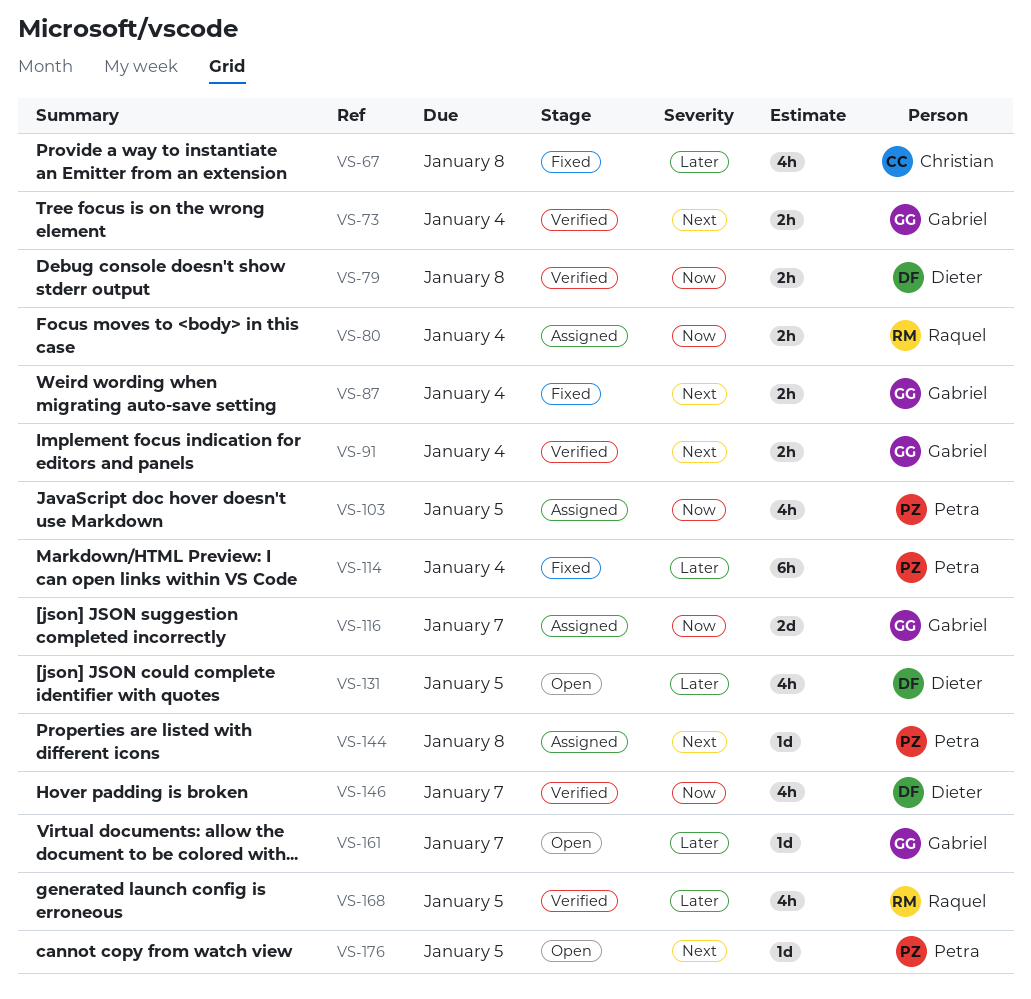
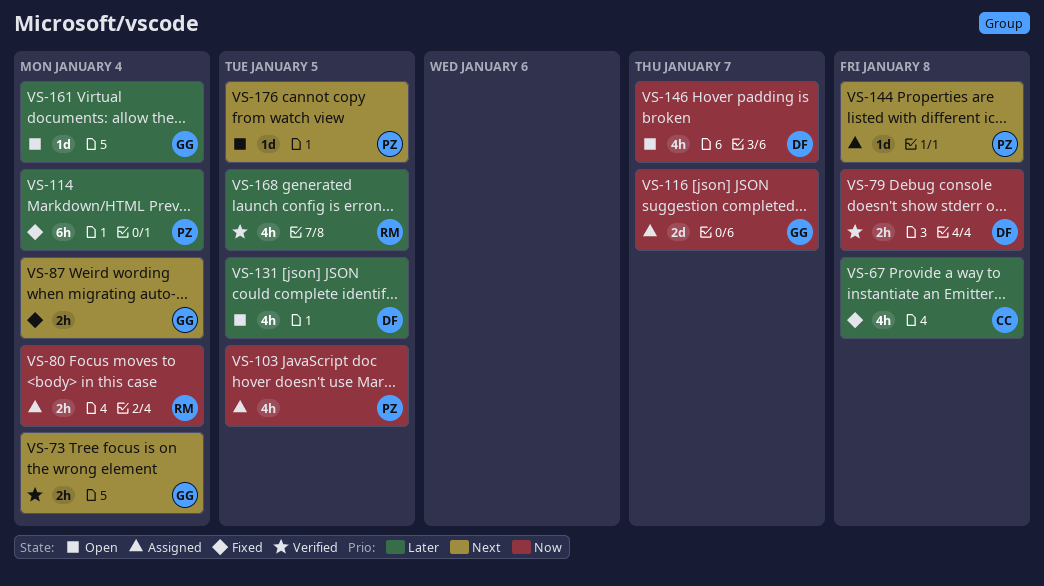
VS-91: present -> none
VS-146, status: Verified -> Open
VS-161, due: Jan 7 -> Jan 4

